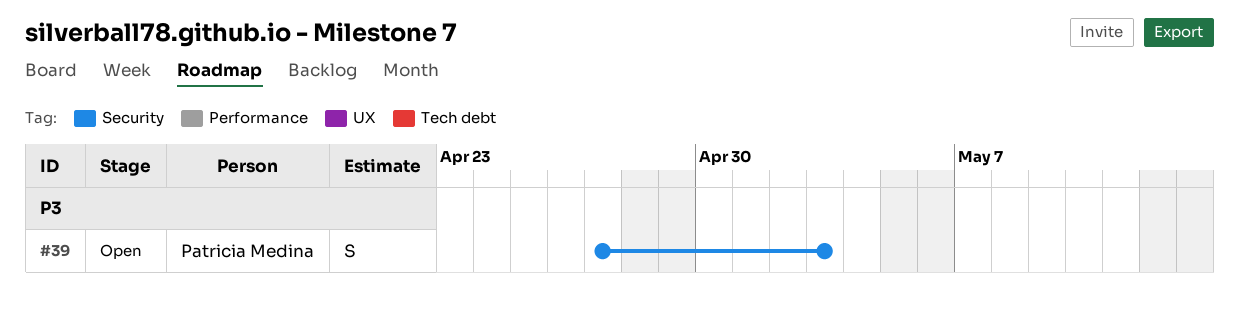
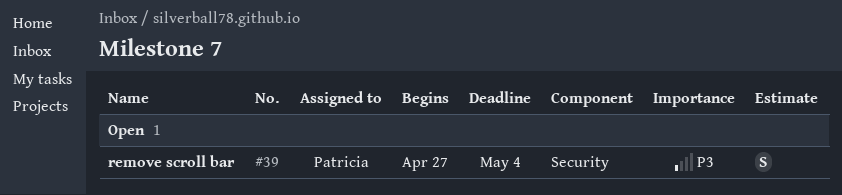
#39, due: May 3 -> May 4

